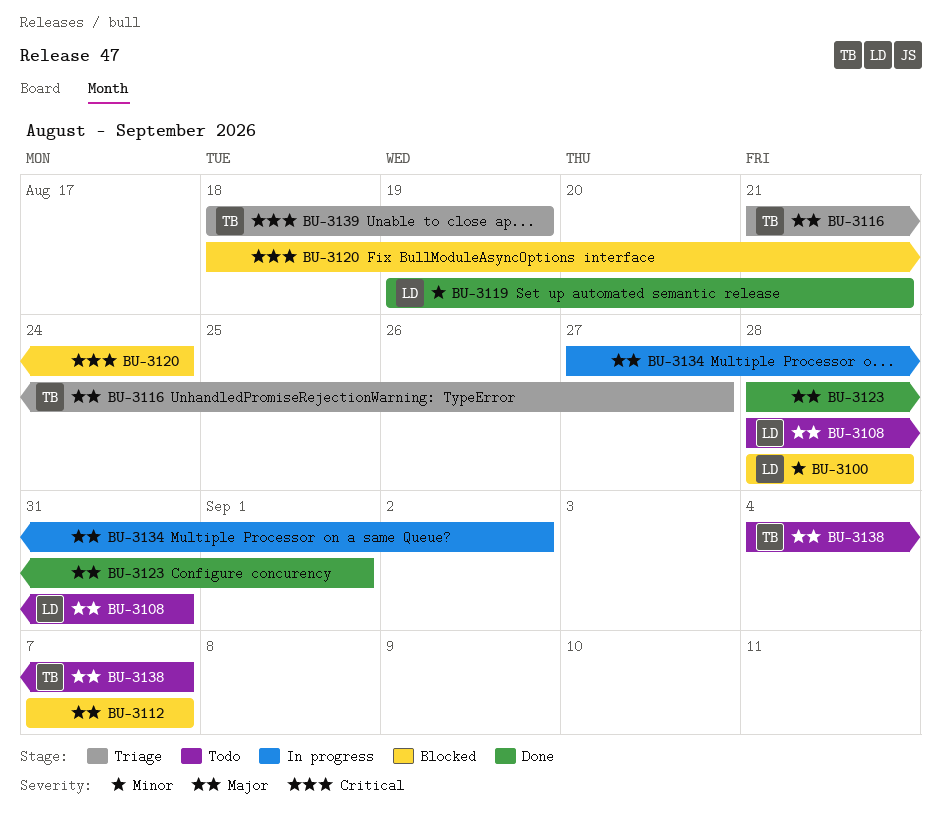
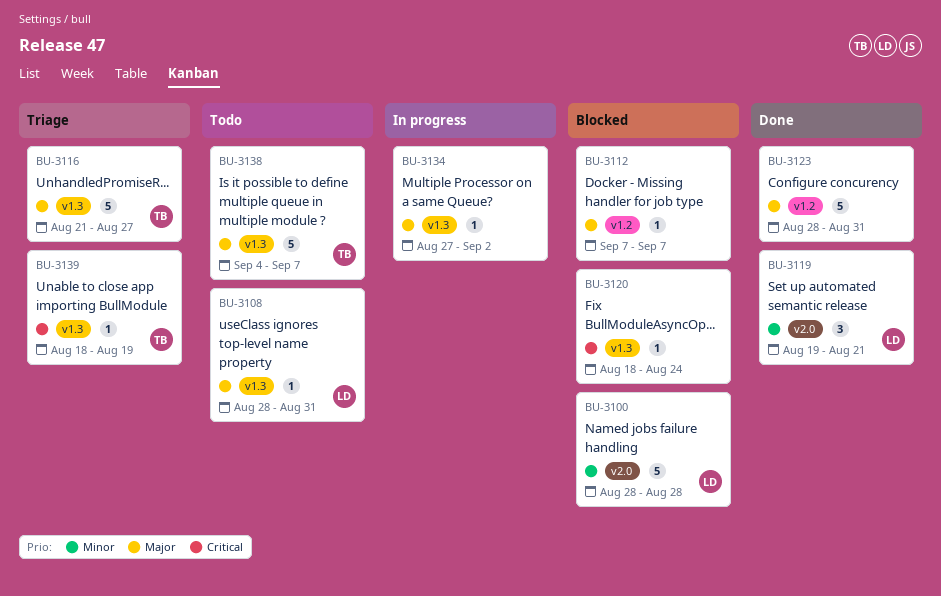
BU-3123, due: Sep 1 -> Aug 31

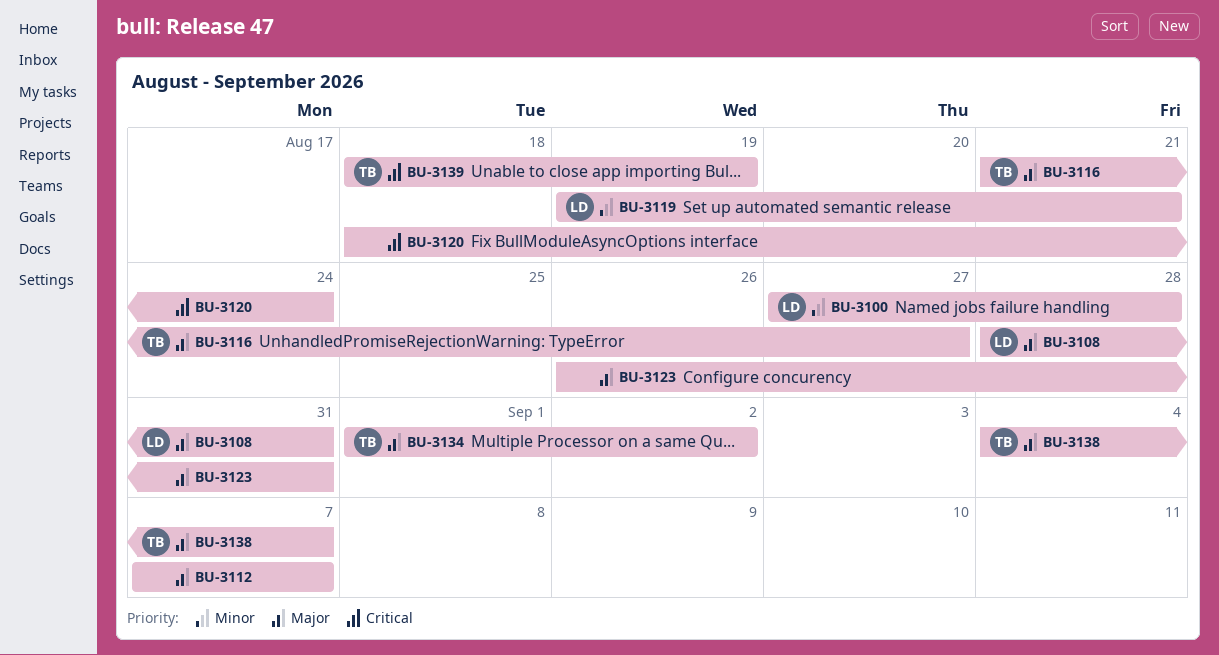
BU-3100, start: Aug 28 -> Aug 27
BU-3123, start: Aug 28 -> Aug 26
BU-3134, owner: none -> TB
BU-3134, start: Aug 27 -> Sep 1

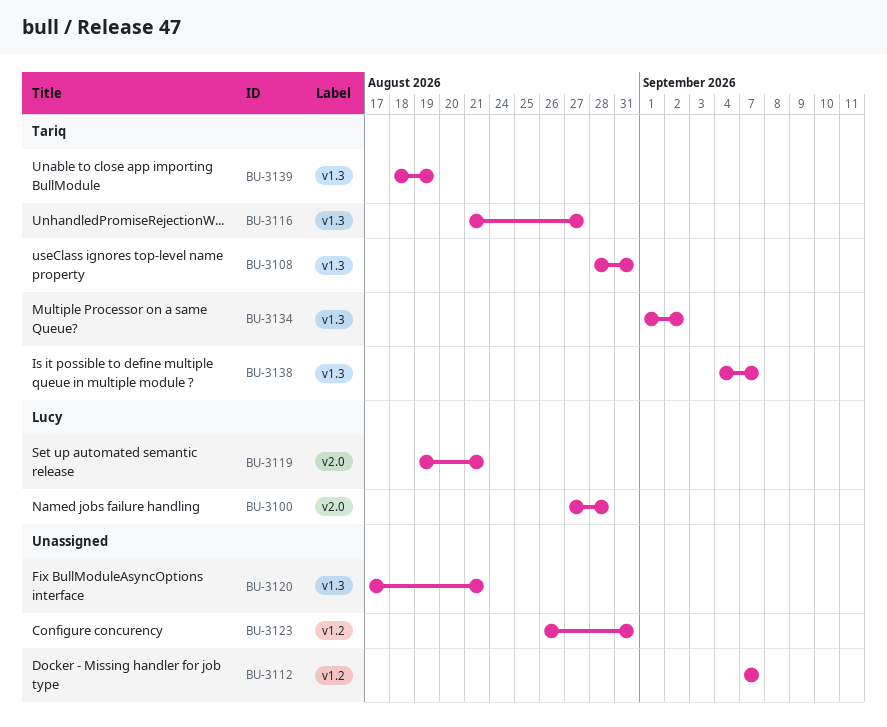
BU-3108, owner: Lucy -> Tariq
BU-3120, start: Aug 18 -> Aug 17
BU-3120, due: Aug 24 -> Aug 21

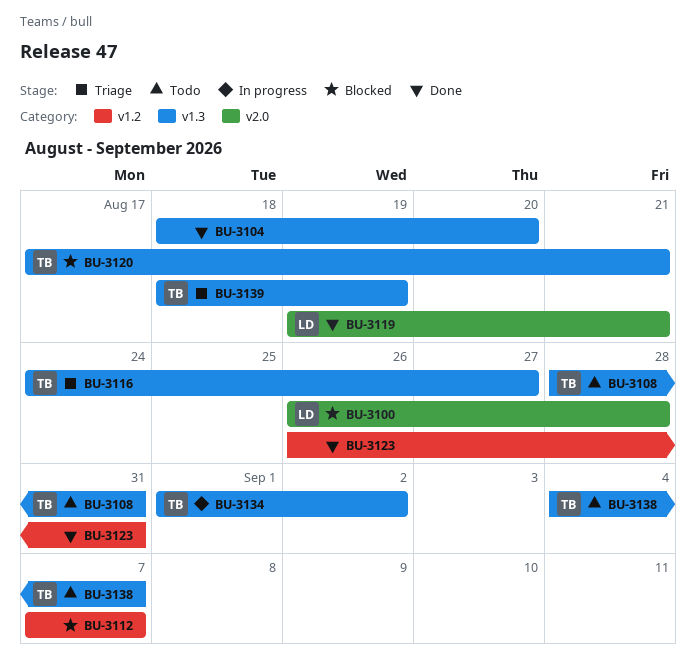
BU-3100, start: Aug 27 -> Aug 26
BU-3104: none -> present
BU-3116, start: Aug 21 -> Aug 24
BU-3120, owner: none -> Tariq

